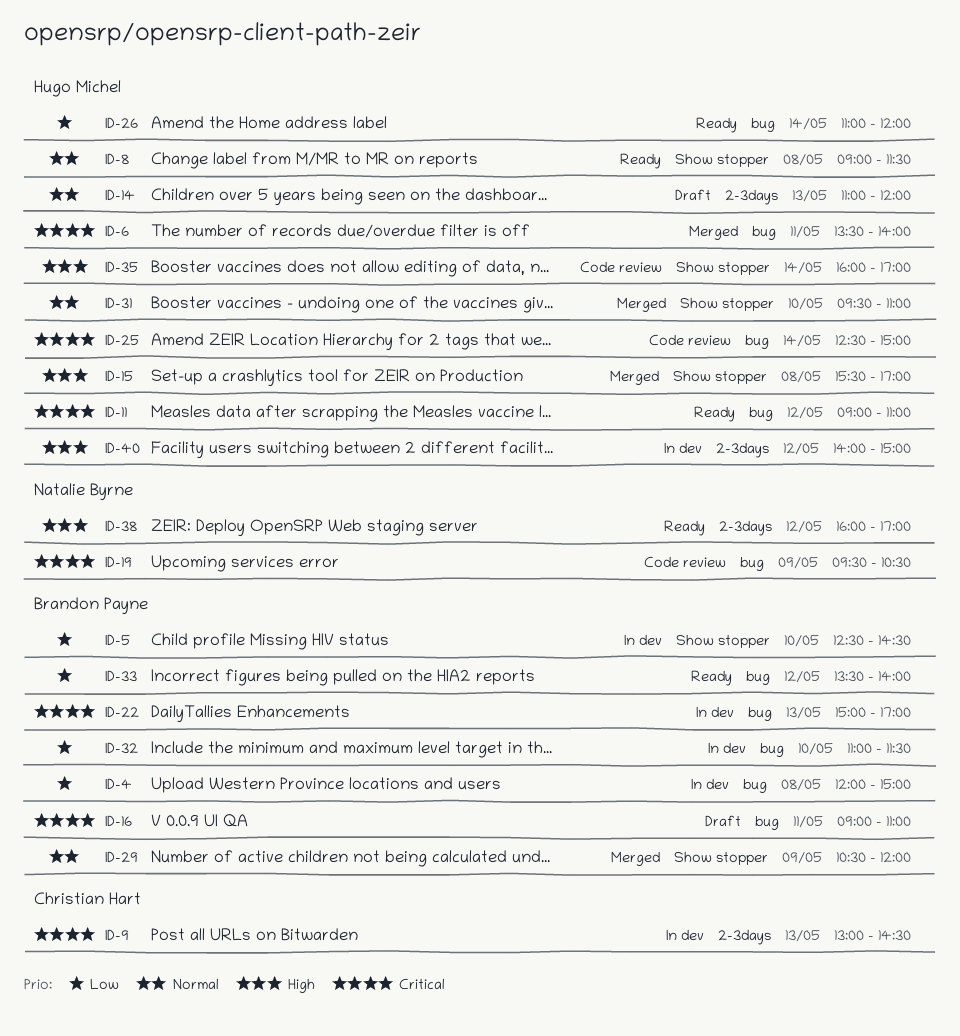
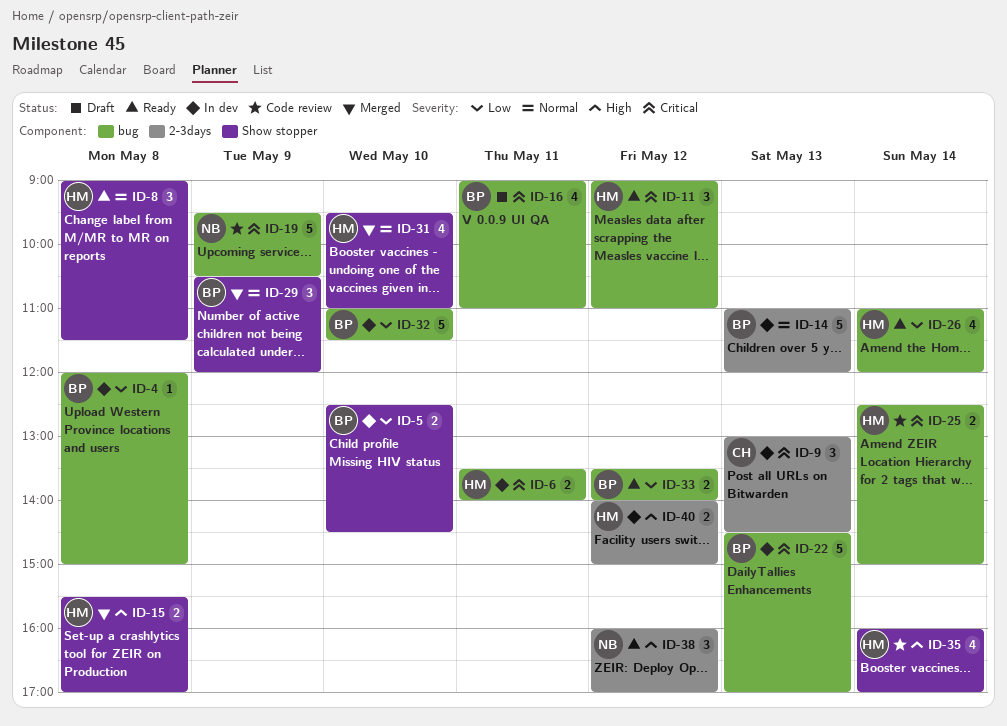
ID-6, status: Merged -> In dev
ID-14, status: Draft -> In dev
ID-14, owner: Hugo Michel -> Brandon Payne
ID-22, begins: 15:00 -> 14:30

